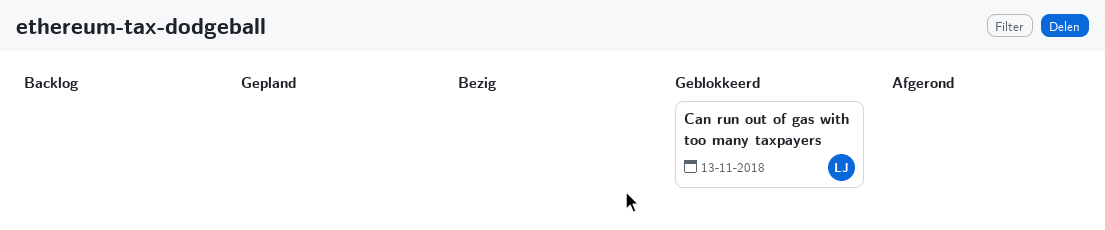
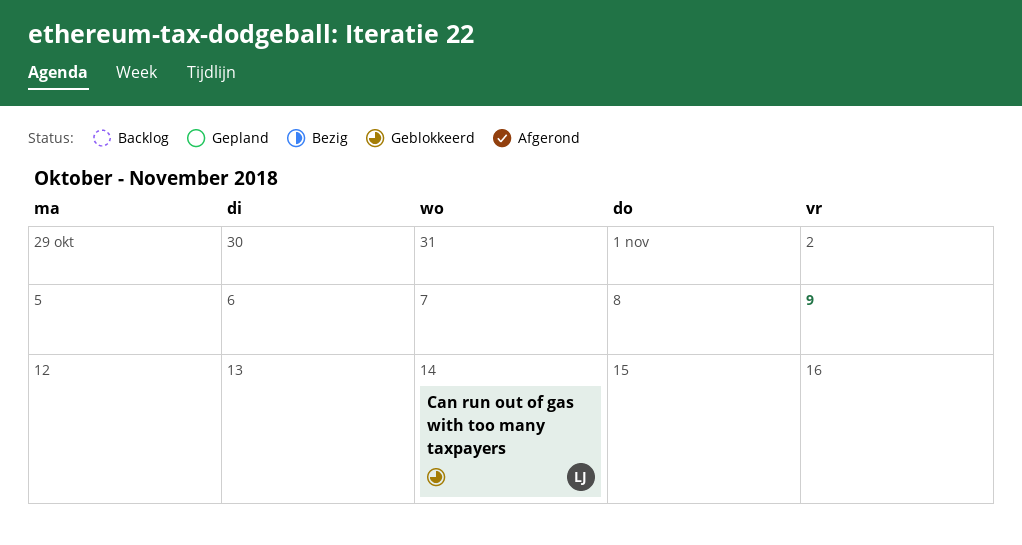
Can run out of gas with too many taxpayers, due: Nov 13 -> Nov 14

